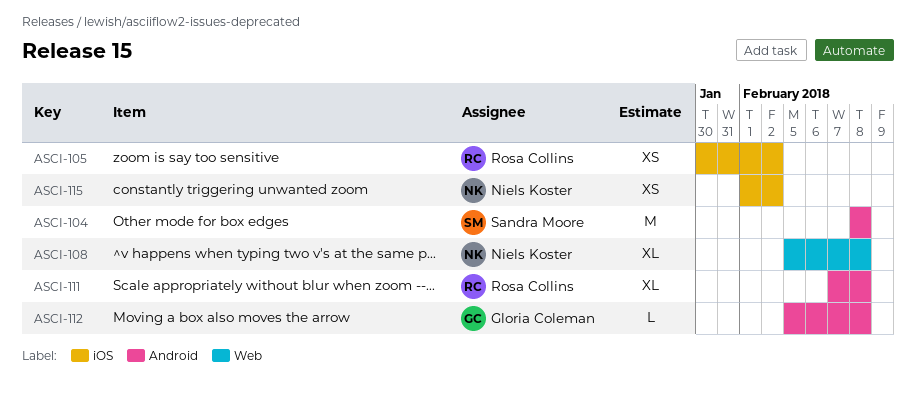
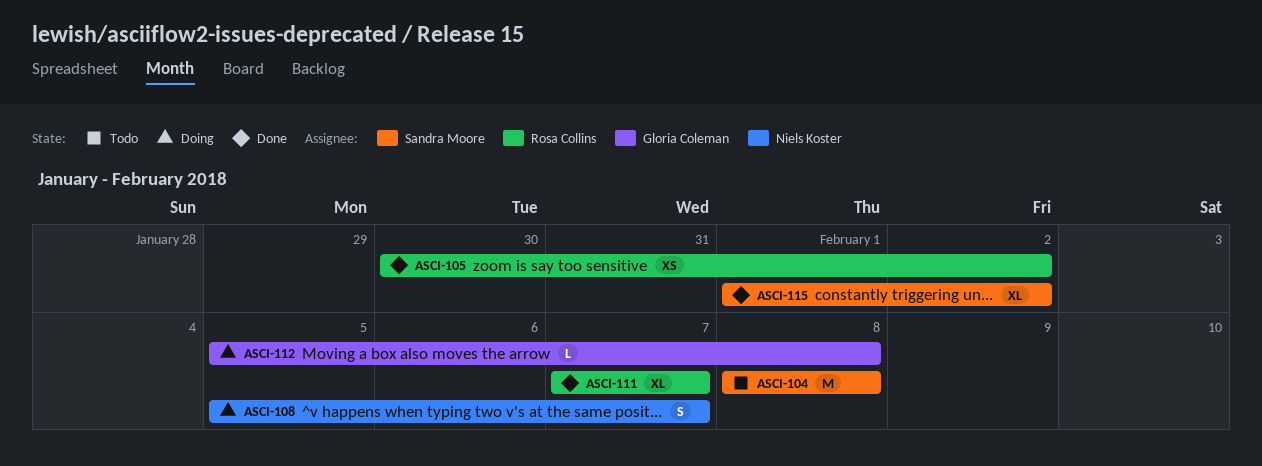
ASCI-108, estimate: XL -> S
ASCI-108, due: Feb 8 -> Feb 7
ASCI-111, due: Feb 8 -> Feb 7
ASCI-115, owner: Niels Koster -> Sandra Moore
ASCI-115, estimate: XS -> XL

